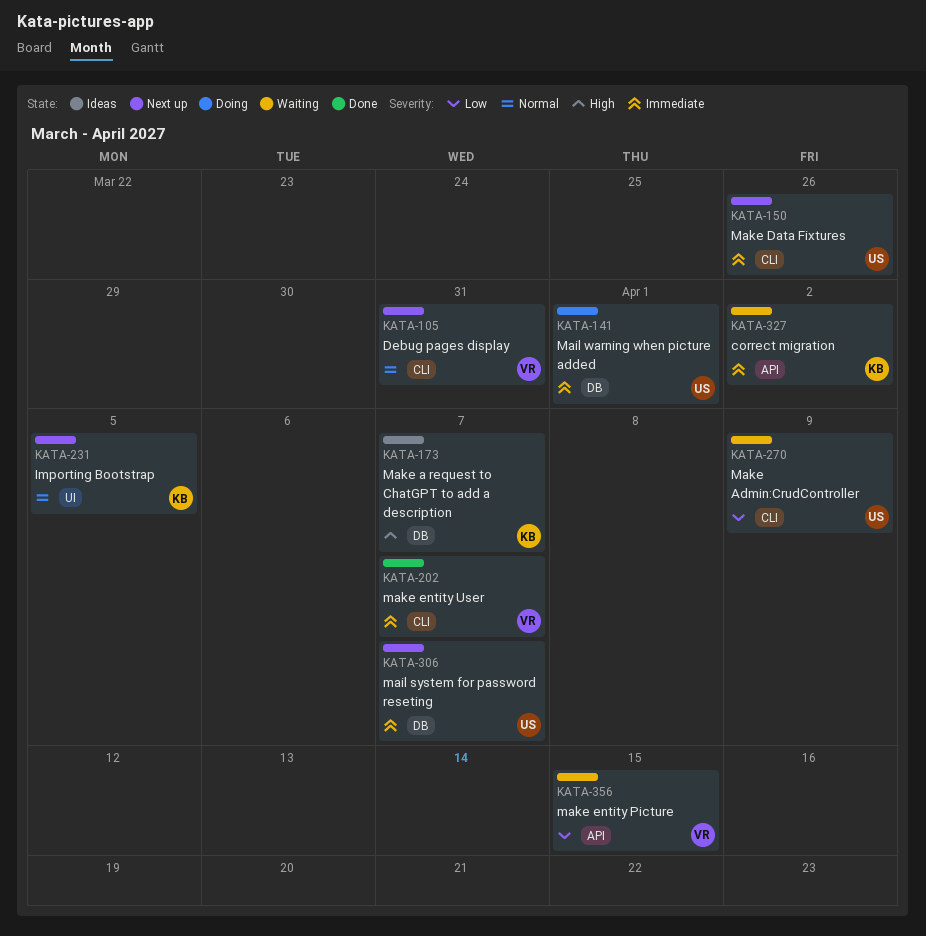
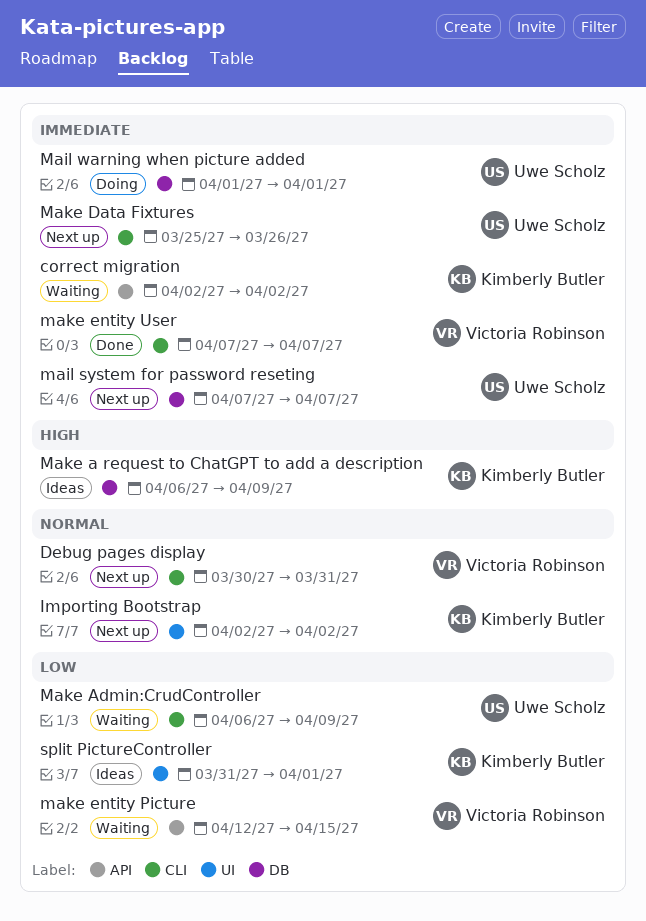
Importing Bootstrap, due: Apr 5 -> Apr 2
Make a request to ChatGPT to add a description, due: Apr 7 -> Apr 9
split PictureController: none -> present

